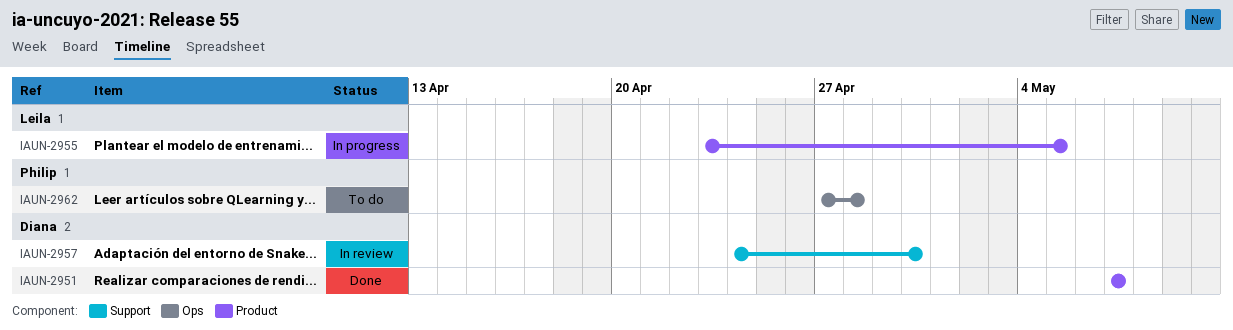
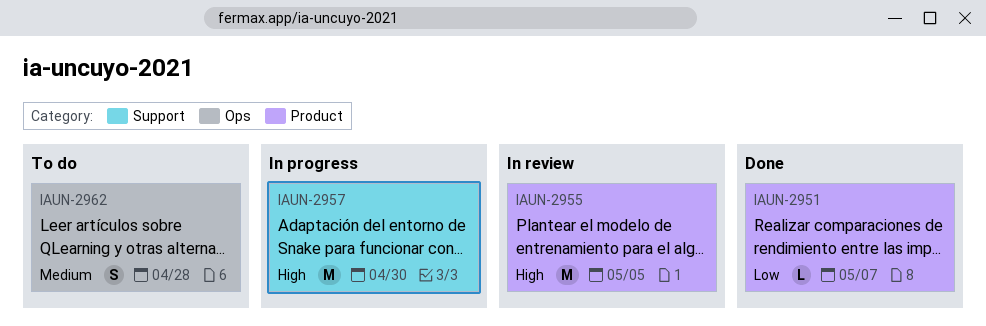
IAUN-2955, status: In progress -> In review
IAUN-2957, status: In review -> In progress

